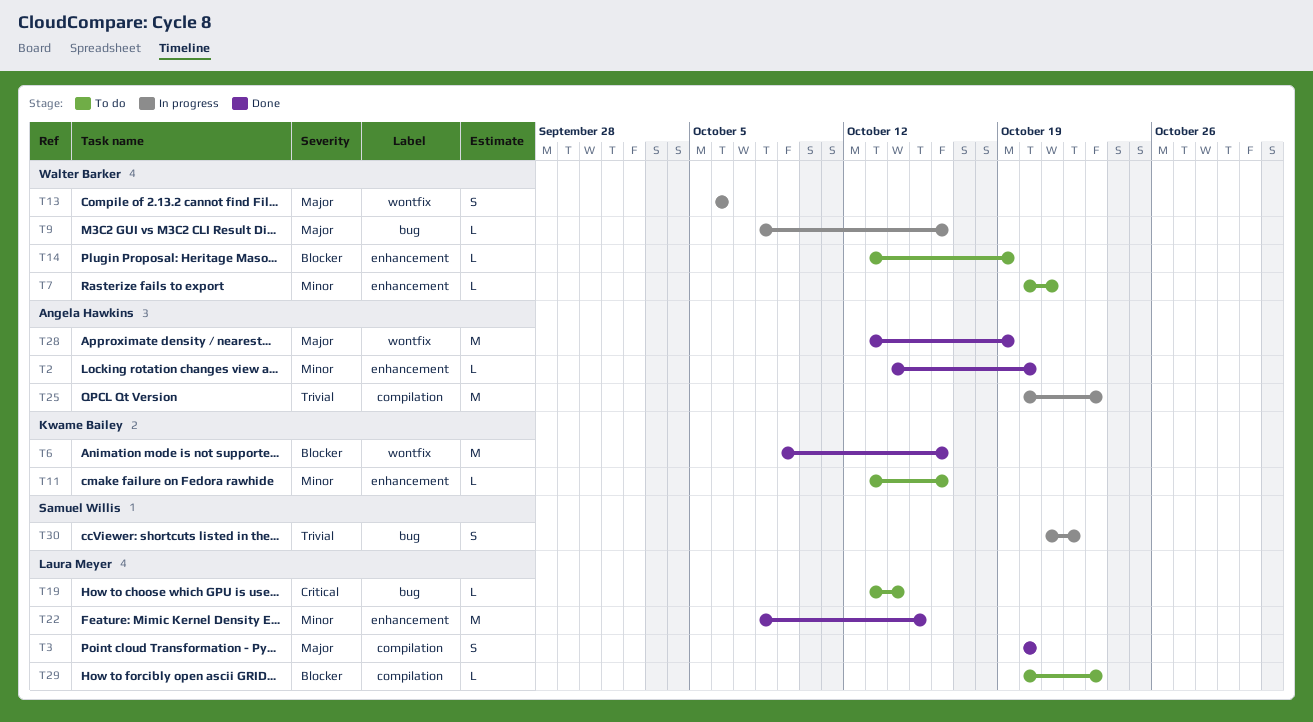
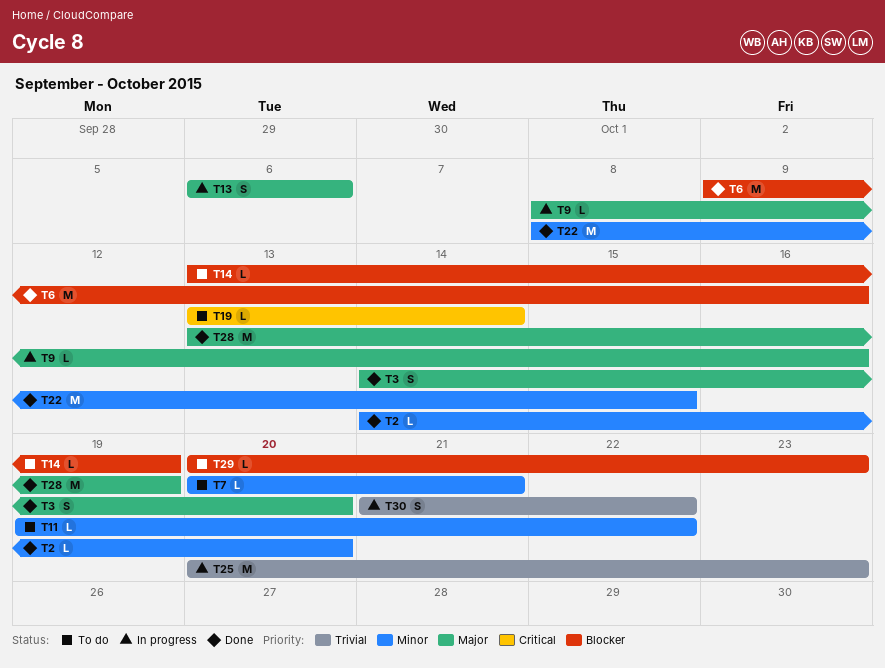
T3, start: Oct 20 -> Oct 14
T11, start: Oct 13 -> Oct 19
T11, due: Oct 16 -> Oct 22

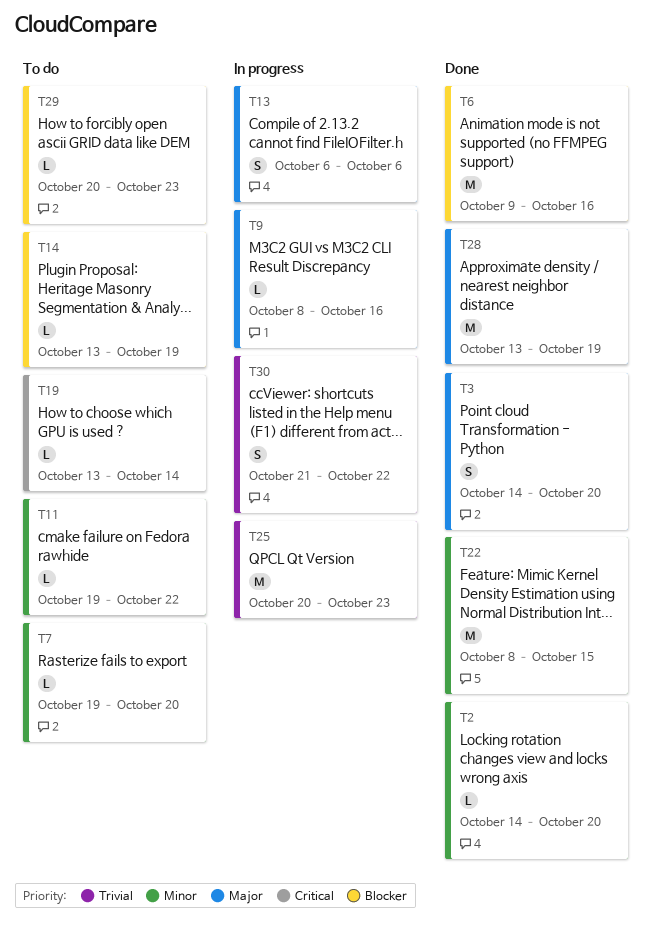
T7, start: Oct 20 -> Oct 19
T7, due: Oct 21 -> Oct 20

